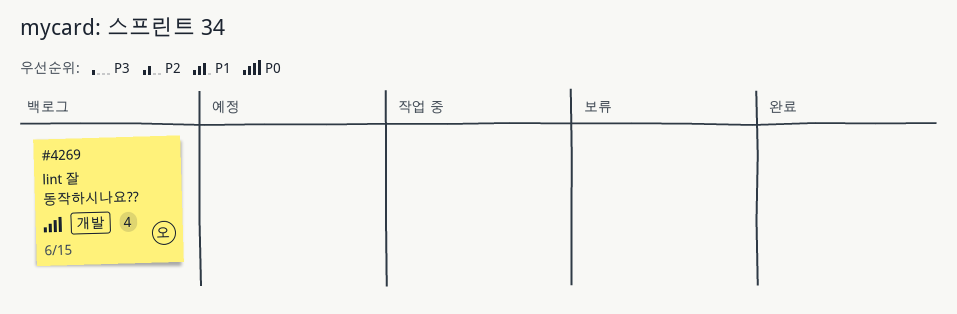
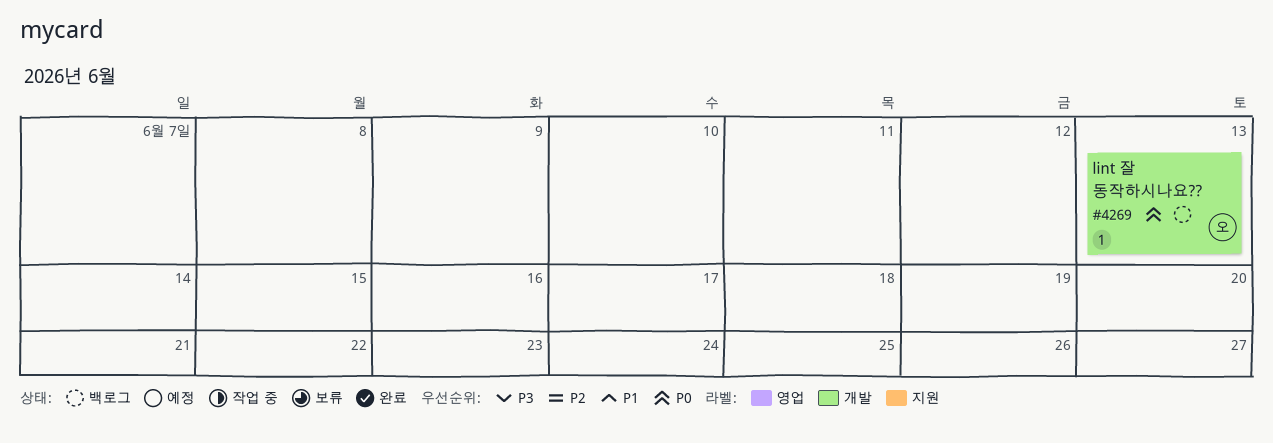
#4269, estimate: 4 -> 1
#4269, due: Jun 15 -> Jun 13

